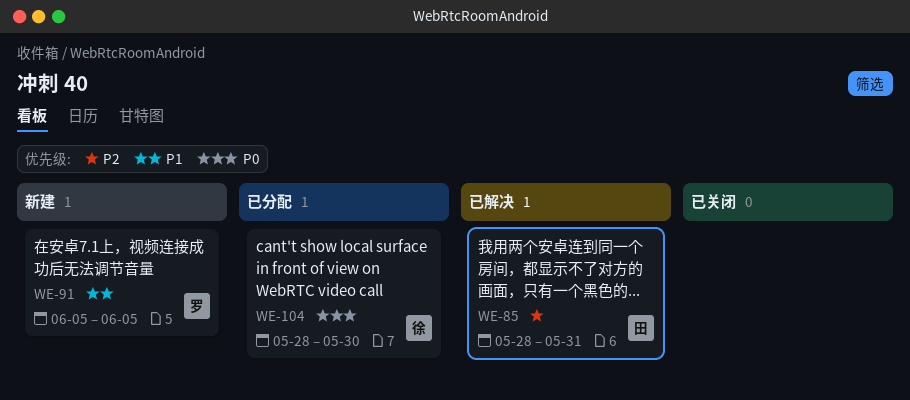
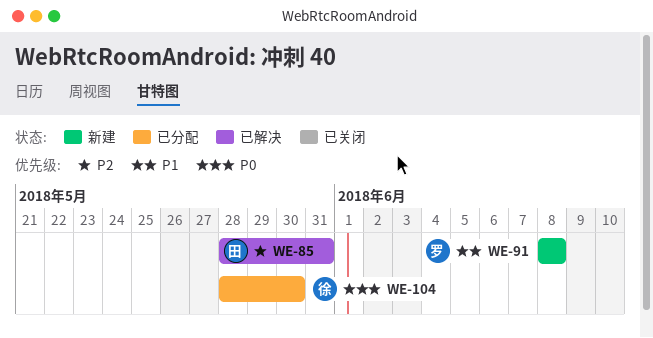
WE-91, start: Jun 5 -> Jun 8
WE-91, due: Jun 5 -> Jun 8

